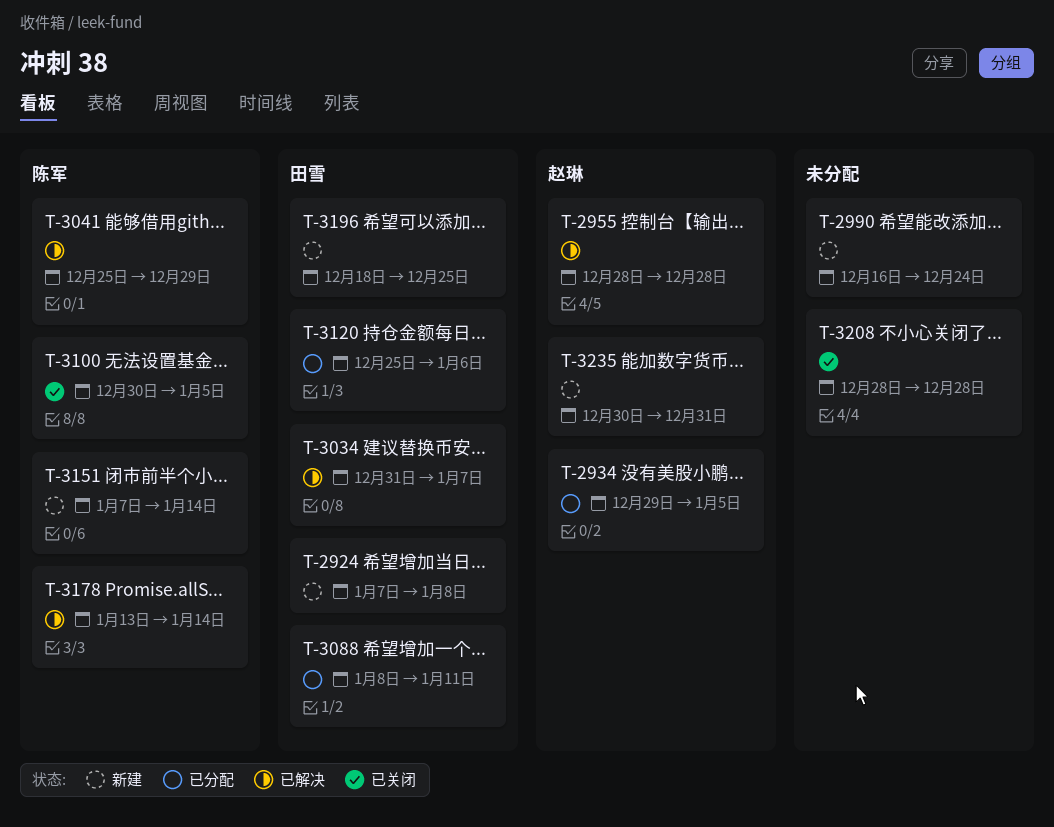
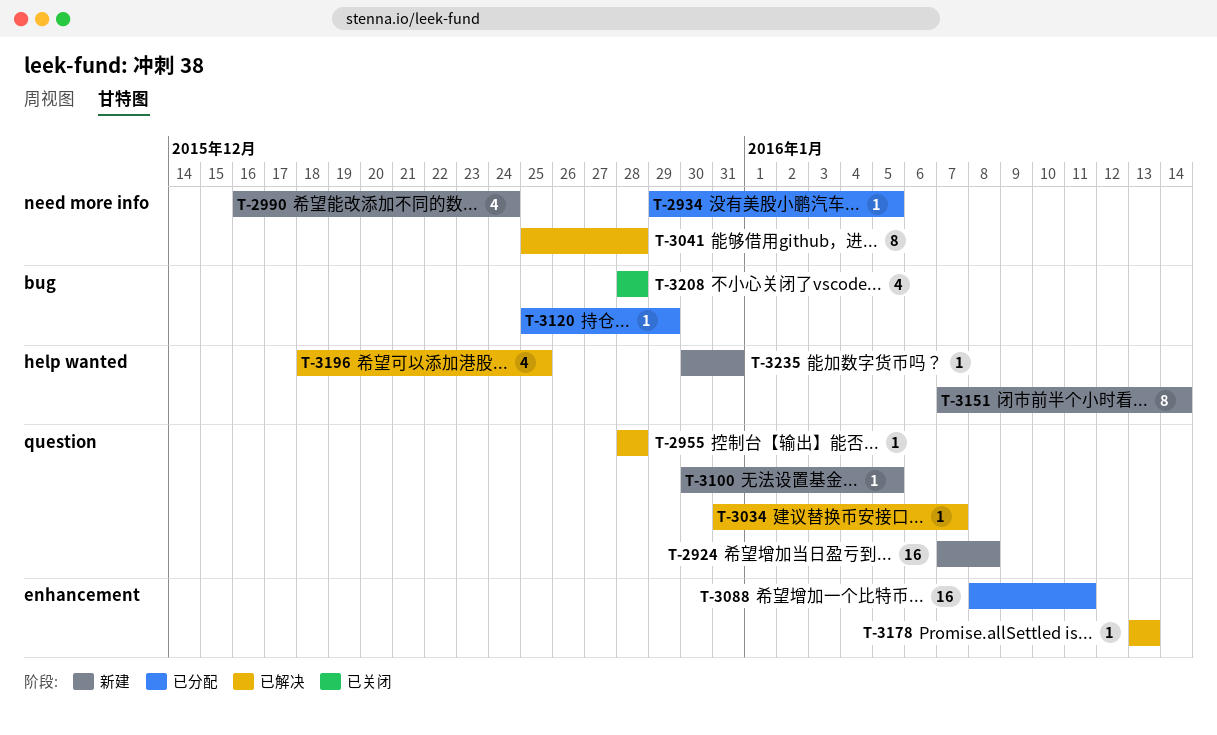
T-3041, due: Dec 29 -> Dec 28
T-3100, status: 已关闭 -> 新建
T-3120, due: Jan 6 -> Dec 29
T-3178, due: Jan 14 -> Jan 13
T-3196, status: 新建 -> 已解决

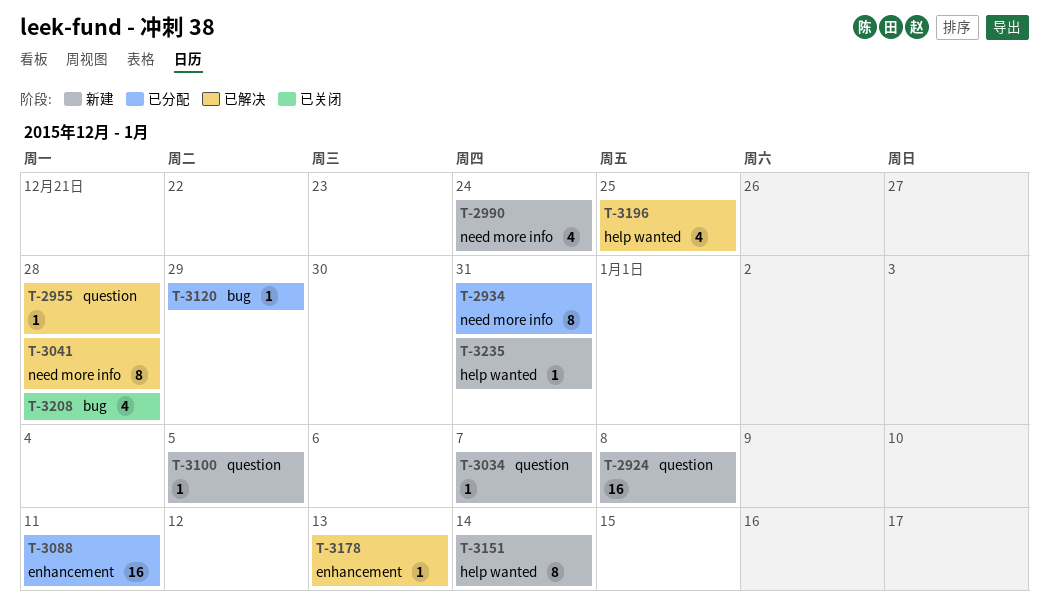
T-2934, estimate: 1 -> 8
T-2934, due: Jan 5 -> Dec 31
T-3034, status: 已解决 -> 新建

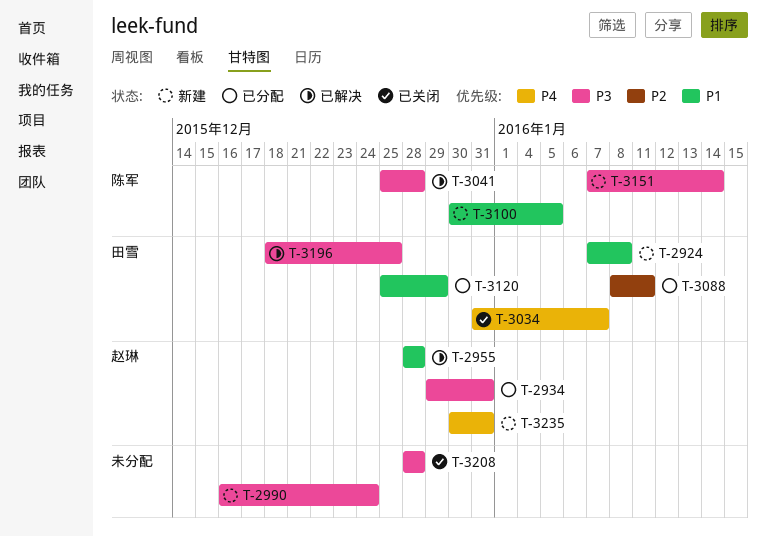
T-3034, status: 新建 -> 已关闭
T-3178: present -> none

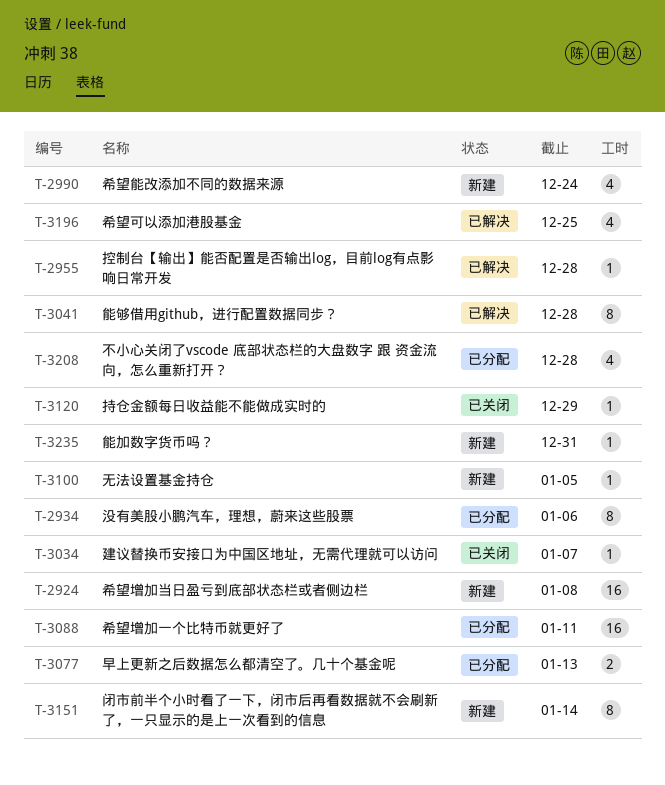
T-2934, due: Dec 31 -> Jan 6
T-3077: none -> present
T-3120, status: 已分配 -> 已关闭
T-3208, status: 已关闭 -> 已分配

